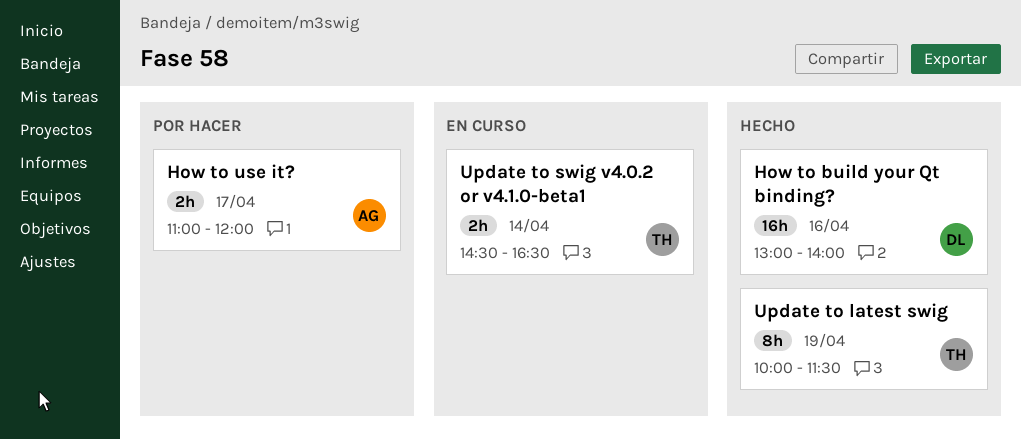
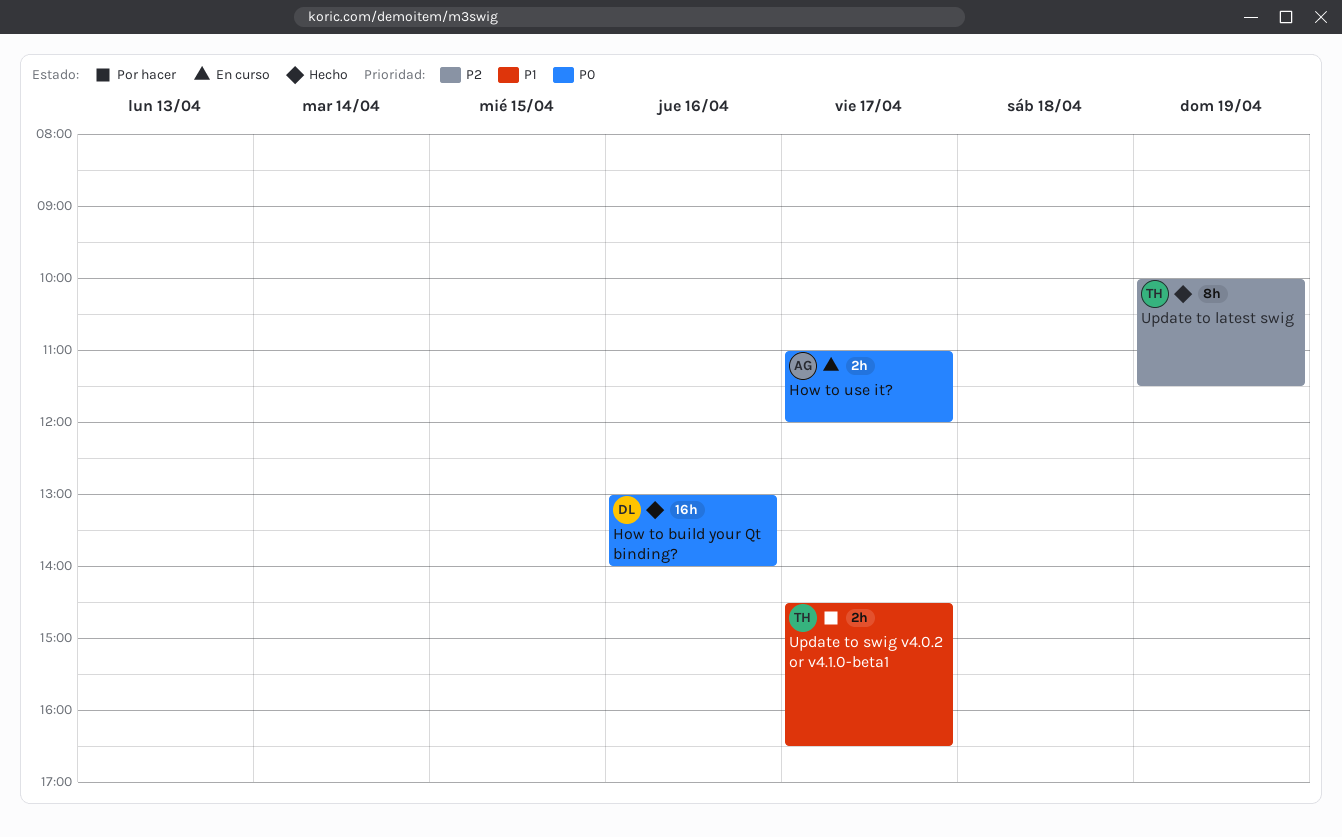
How to use it?, status: Por hacer -> En curso
Update to swig v4.0.2 or v4.1.0-beta1, status: En curso -> Por hacer
Update to swig v4.0.2 or v4.1.0-beta1, day: Apr 14 -> Apr 17

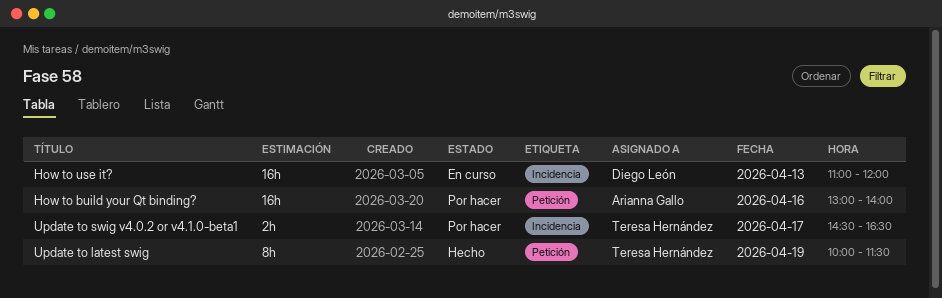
How to build your Qt binding?, status: Hecho -> Por hacer
How to build your Qt binding?, owner: Diego León -> Arianna Gallo
How to use it?, owner: Arianna Gallo -> Diego León
How to use it?, estimate: 2h -> 16h
How to use it?, day: Apr 17 -> Apr 13

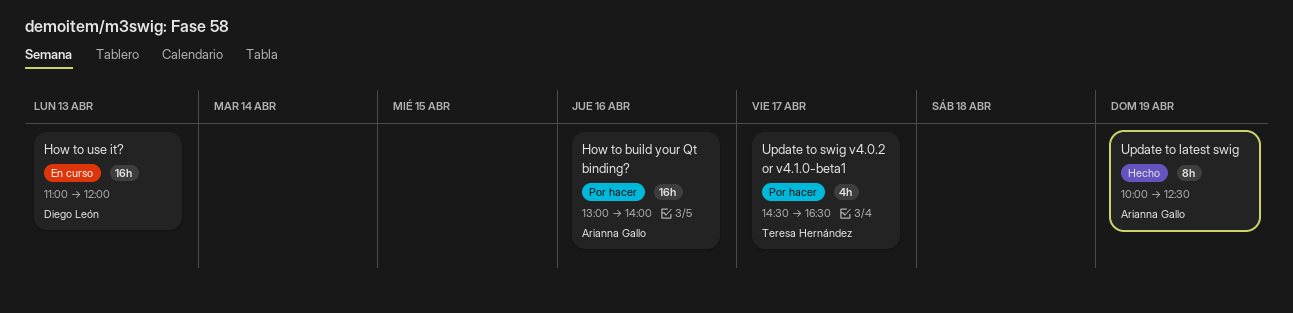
Update to latest swig, owner: Teresa Hernández -> Arianna Gallo
Update to latest swig, ends: 11:30 -> 12:30
Update to swig v4.0.2 or v4.1.0-beta1, estimate: 2h -> 4h

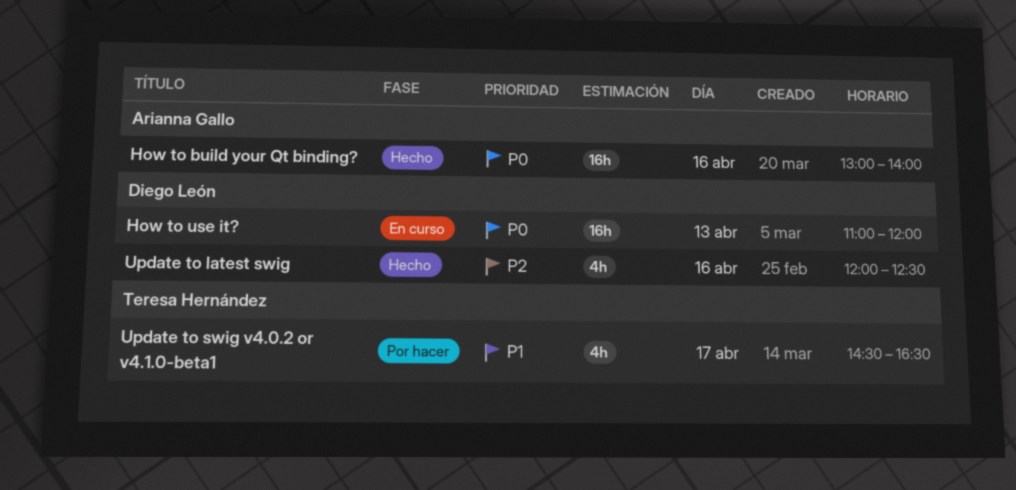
How to build your Qt binding?, status: Por hacer -> Hecho
Update to latest swig, owner: Arianna Gallo -> Diego León
Update to latest swig, estimate: 8h -> 4h
Update to latest swig, day: Apr 19 -> Apr 16
Update to latest swig, begins: 10:00 -> 12:00

